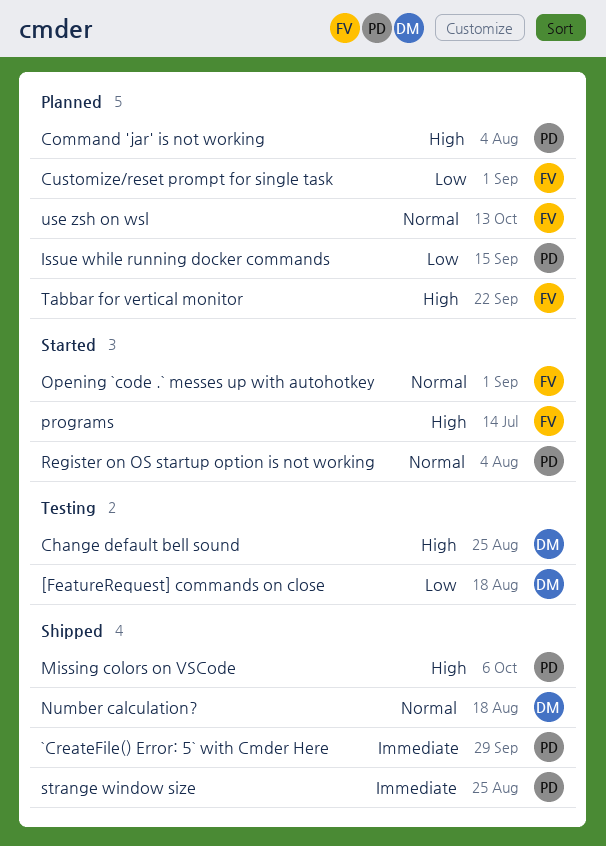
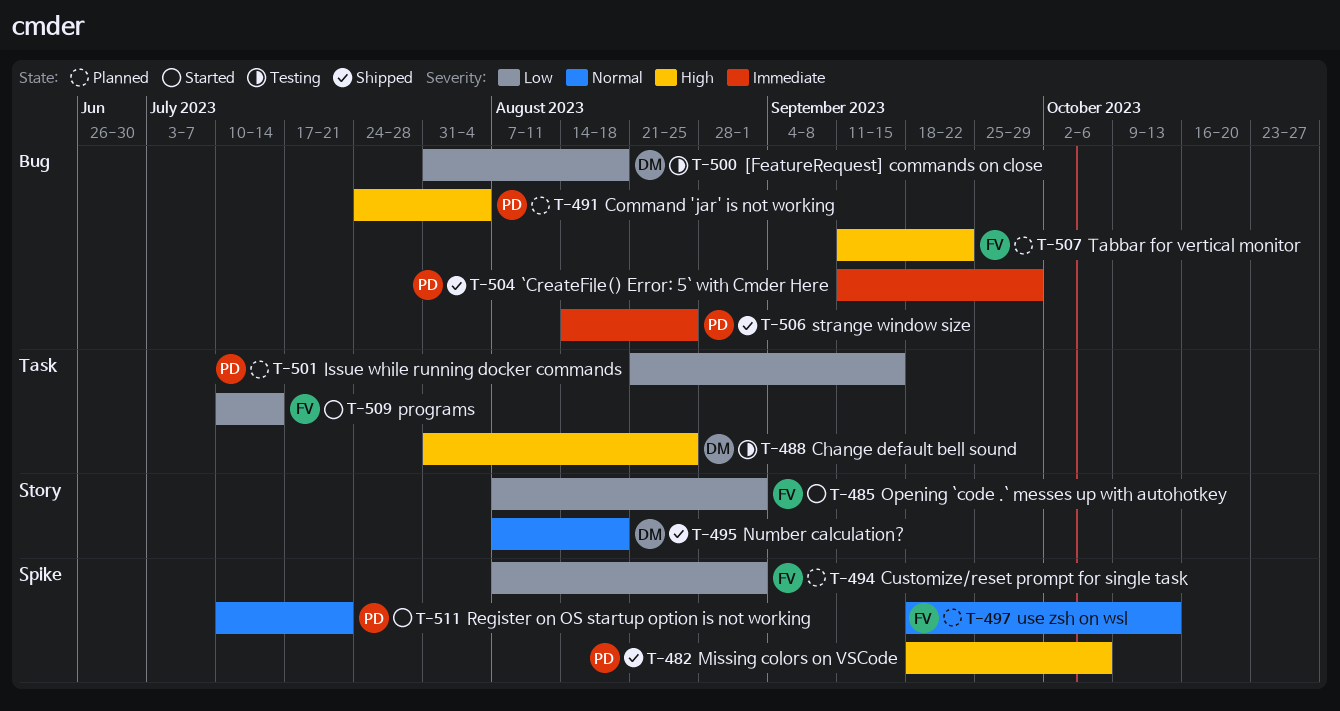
Opening `code .` messes up with autohotkey, priority: Normal -> Low
programs, priority: High -> Low
Register on OS startup option is not working, due: Aug 4 -> Jul 21

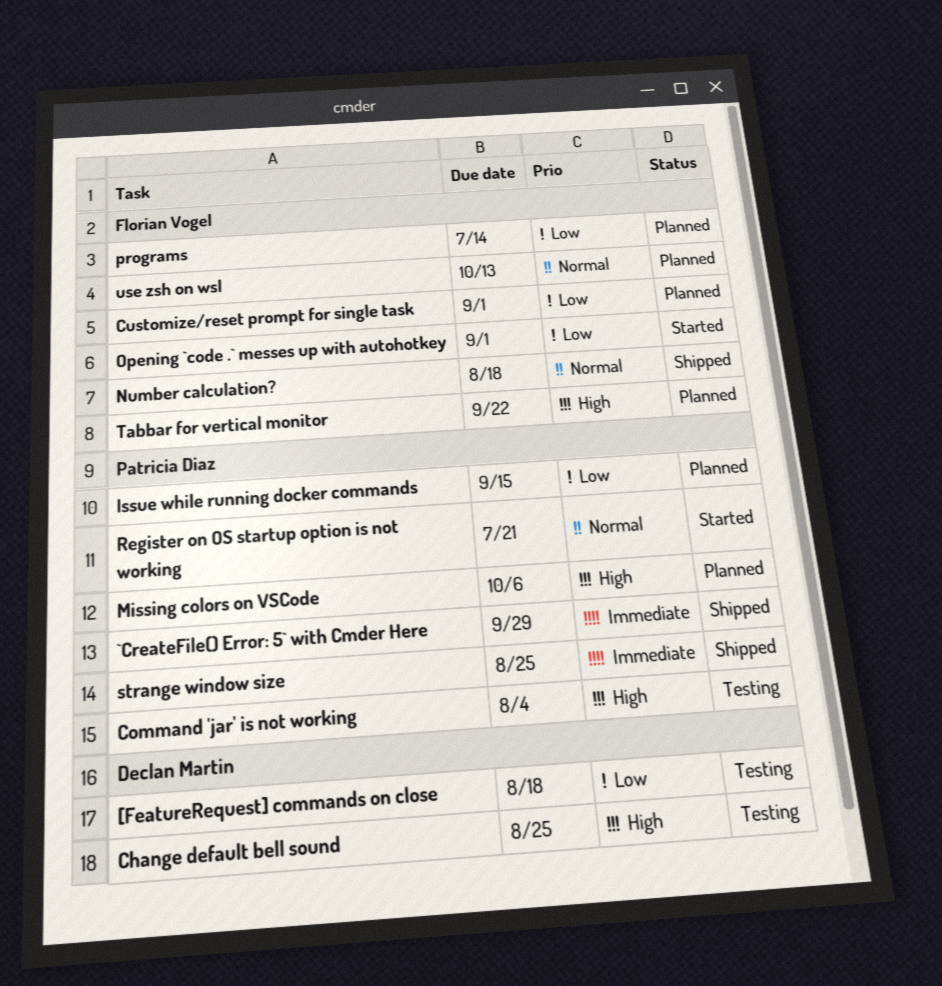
Command 'jar' is not working, status: Planned -> Testing
Missing colors on VSCode, status: Shipped -> Planned
Number calculation?, owner: Declan Martin -> Florian Vogel
programs, status: Started -> Planned

